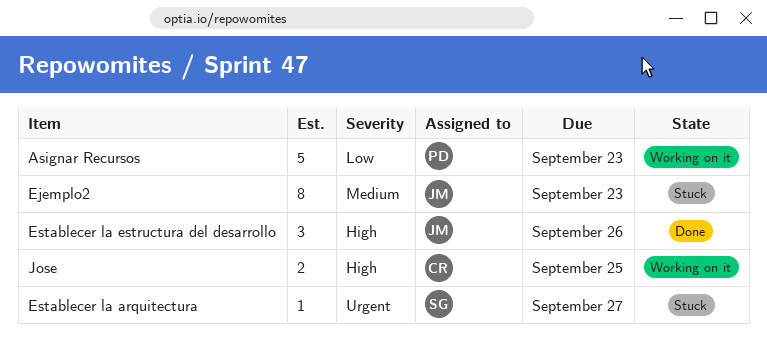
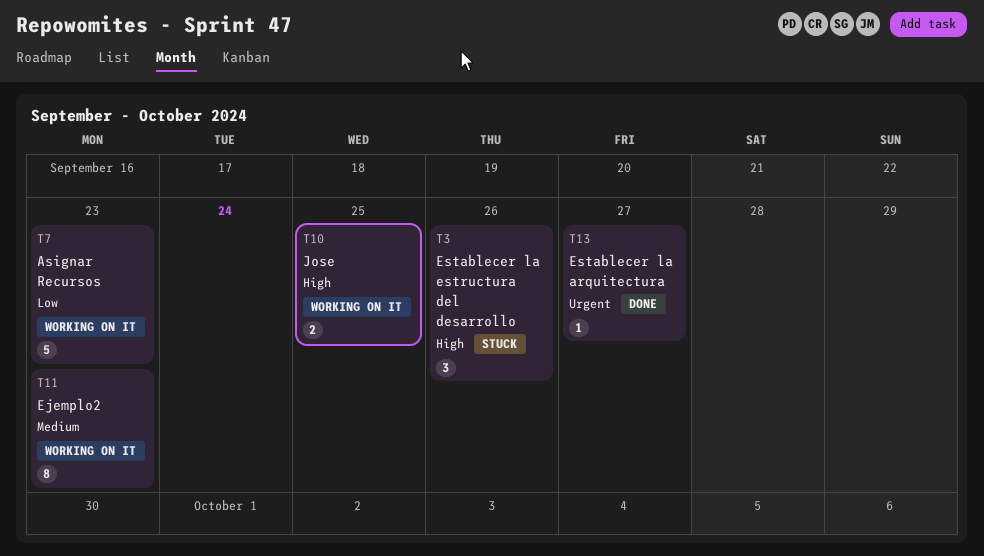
Ejemplo2, status: Stuck -> Working on it
Establecer la arquitectura, status: Stuck -> Done
Establecer la estructura del desarrollo, status: Done -> Stuck

